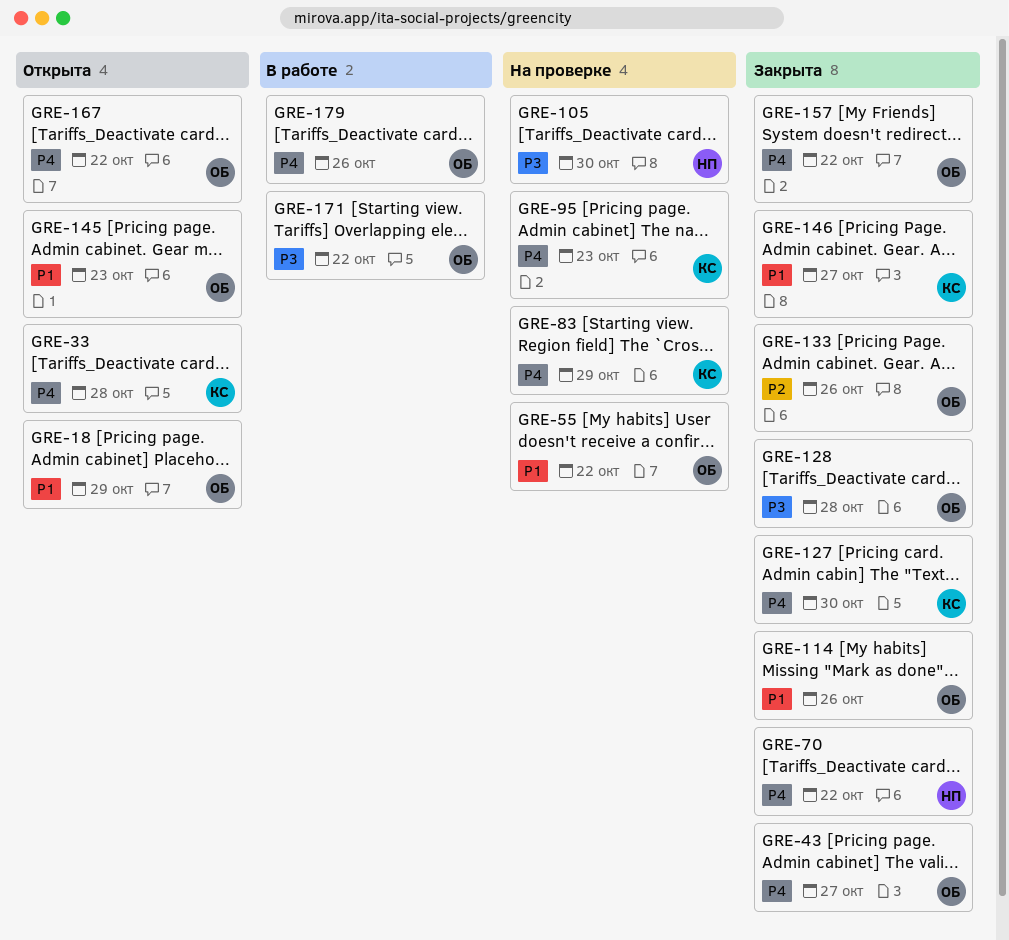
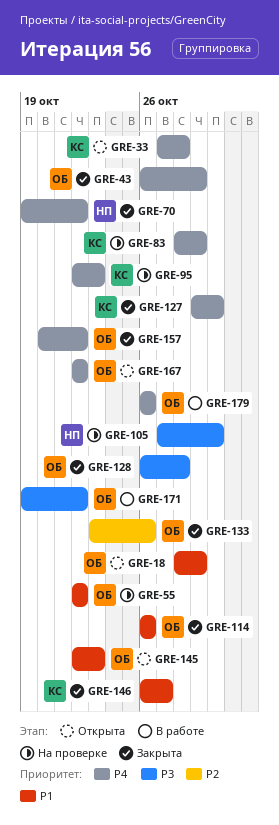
GRE-43, due: Oct 27 -> Oct 29

